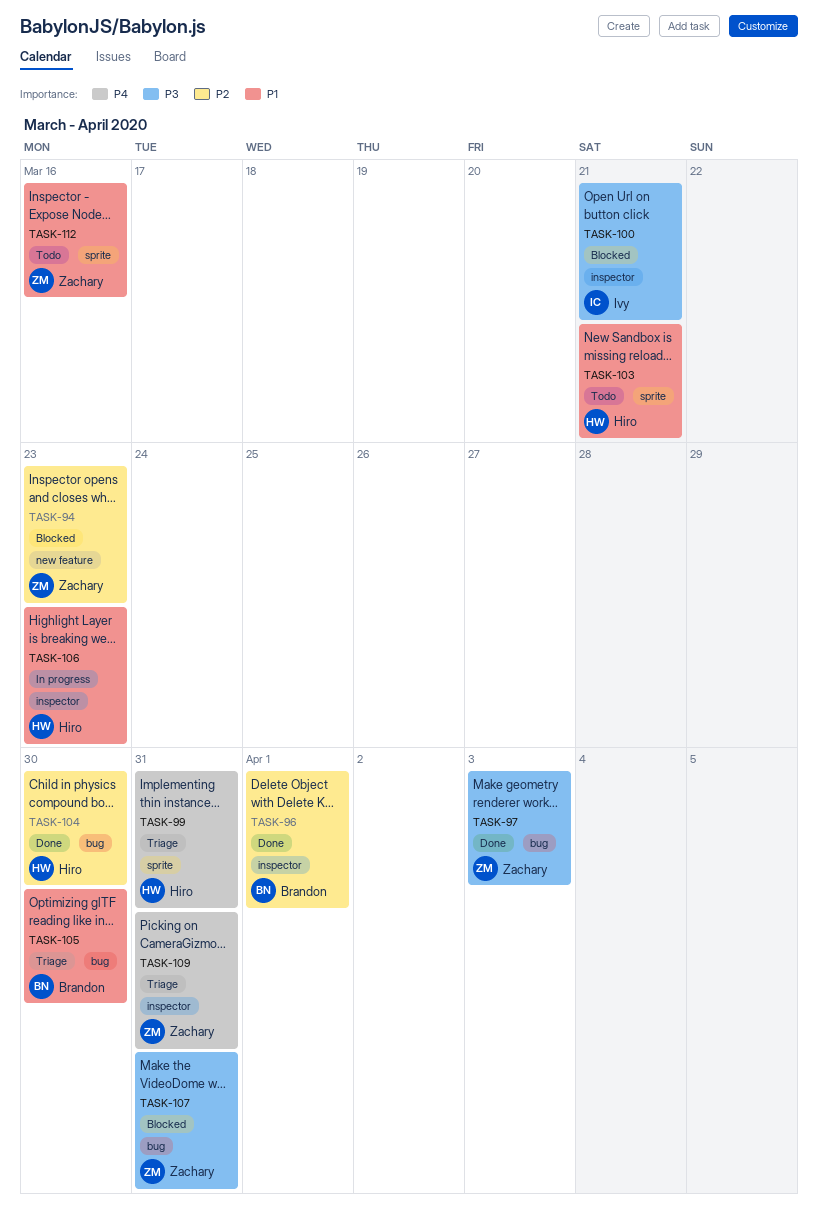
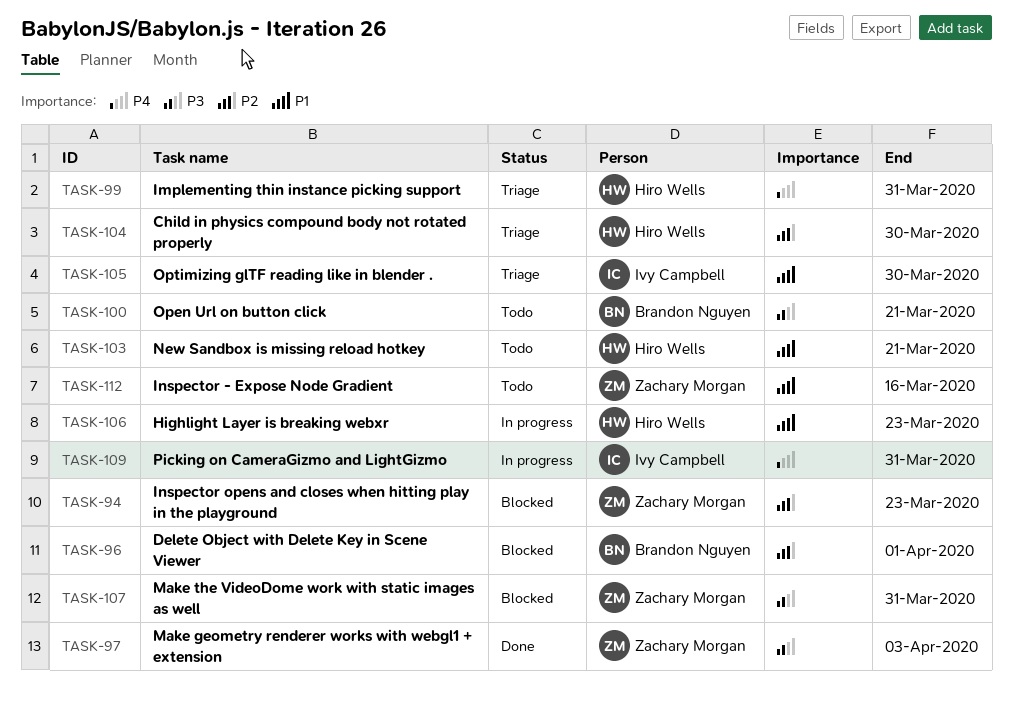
TASK-96, status: Done -> Blocked
TASK-100, status: Blocked -> Todo
TASK-100, owner: Ivy Campbell -> Brandon Nguyen
TASK-104, status: Done -> Triage
TASK-105, owner: Brandon Nguyen -> Ivy Campbell
TASK-109, status: Triage -> In progress
TASK-109, owner: Zachary Morgan -> Ivy Campbell

